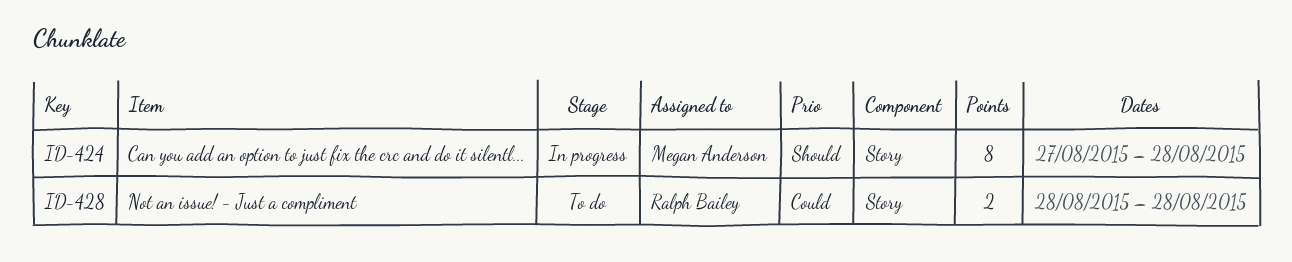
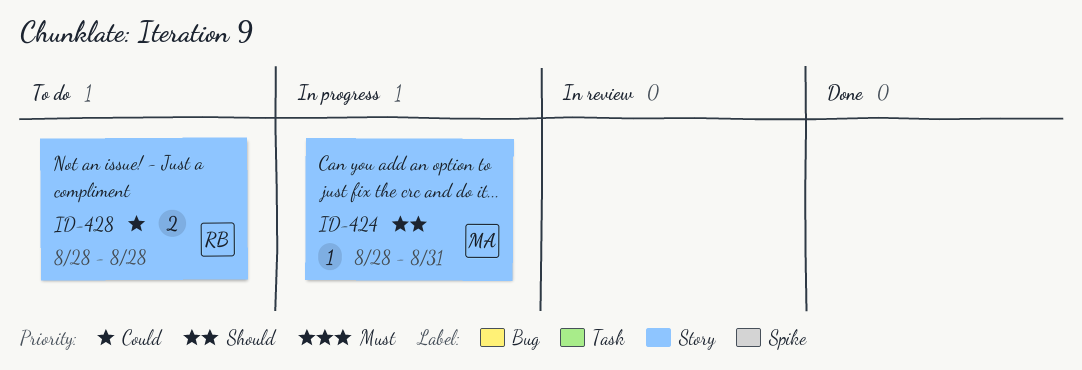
ID-424, estimate: 8 -> 1
ID-424, start: Aug 27 -> Aug 28
ID-424, due: Aug 28 -> Aug 31

